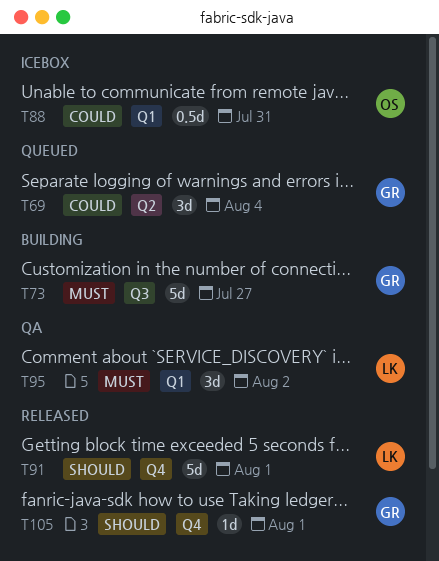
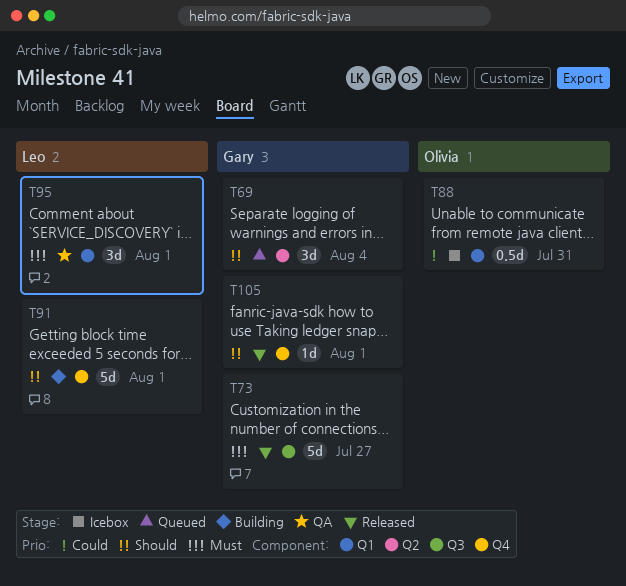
T69, priority: Could -> Should
T73, status: Building -> Released
T91, status: Released -> Building
T95, due: Aug 2 -> Aug 1

